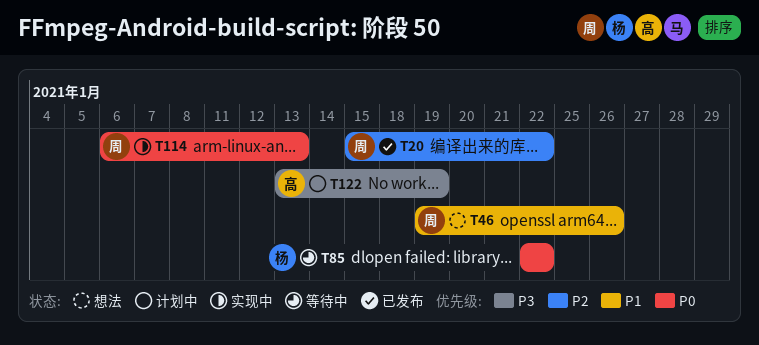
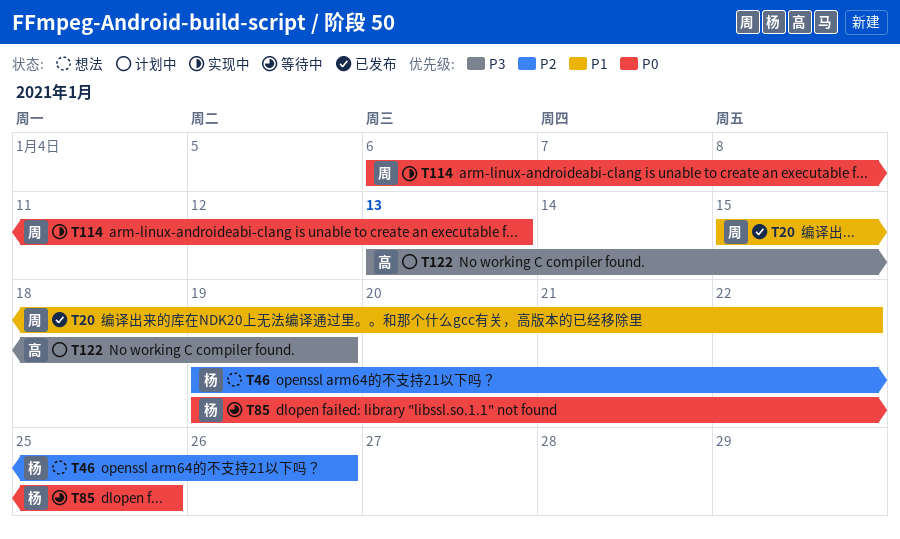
T20, priority: P2 -> P1
T46, owner: 周 -> 杨
T46, priority: P1 -> P2
T85, start: Jan 22 -> Jan 19
T85, due: Jan 22 -> Jan 25

